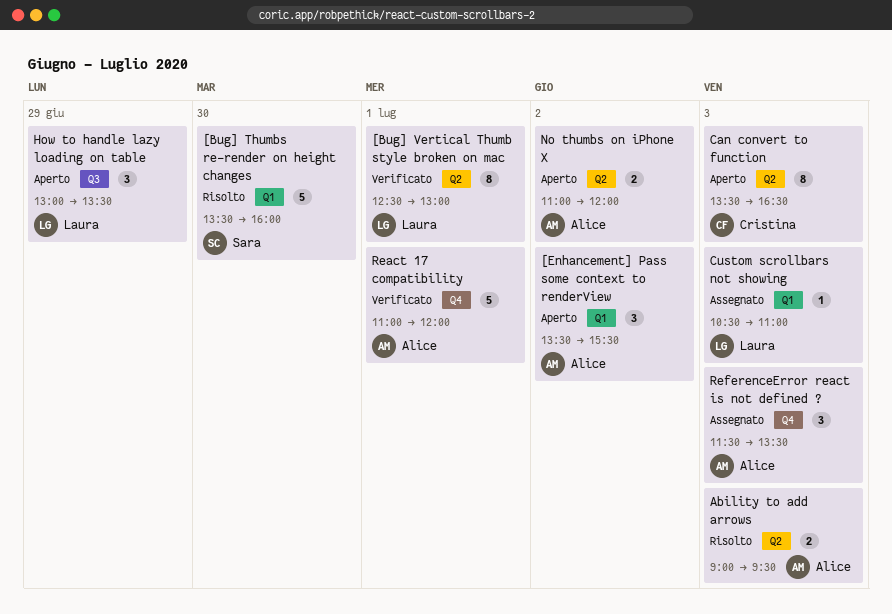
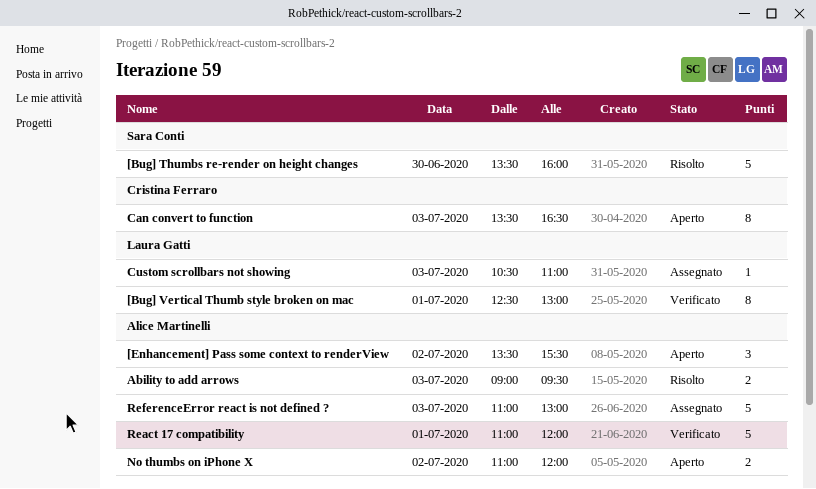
How to handle lazy loading on table: present -> none
ReferenceError react is not defined ?, estimate: 3 -> 5
ReferenceError react is not defined ?, begins: 11:30 -> 11:00
ReferenceError react is not defined ?, ends: 13:30 -> 13:00

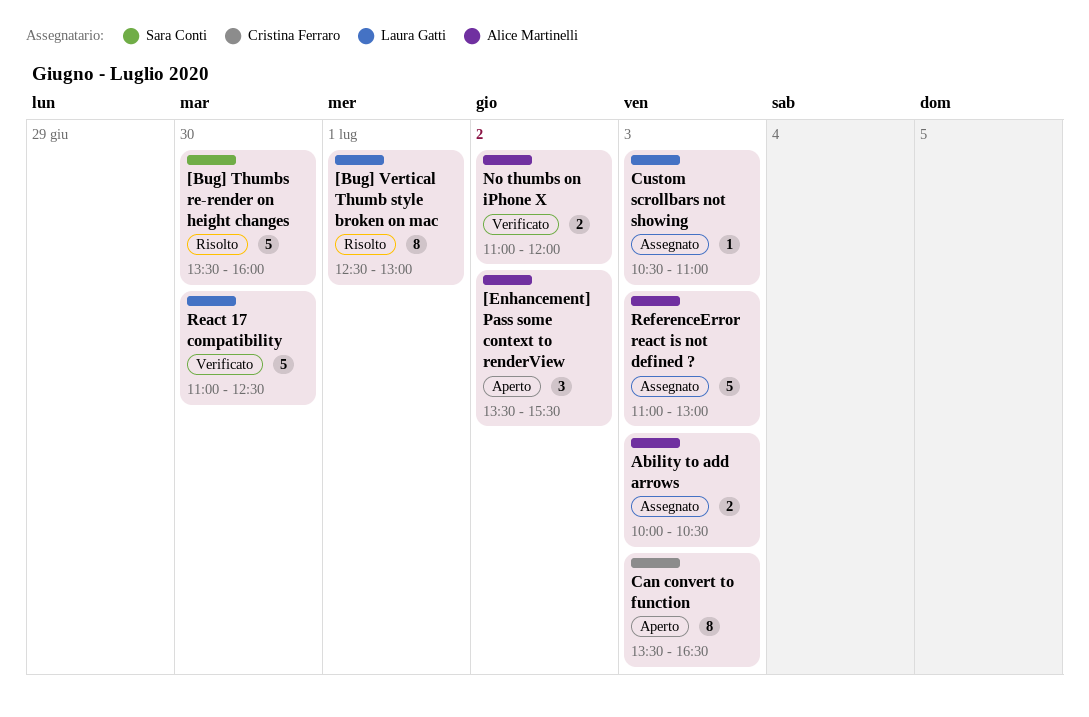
[Bug] Vertical Thumb style broken on mac, status: Verificato -> Risolto
Ability to add arrows, status: Risolto -> Assegnato
Ability to add arrows, begins: 09:00 -> 10:00
Ability to add arrows, ends: 09:30 -> 10:30
No thumbs on iPhone X, status: Aperto -> Verificato
React 17 compatibility, owner: Alice Martinelli -> Laura Gatti
React 17 compatibility, day: Jul 1 -> Jun 30
React 17 compatibility, ends: 12:00 -> 12:30

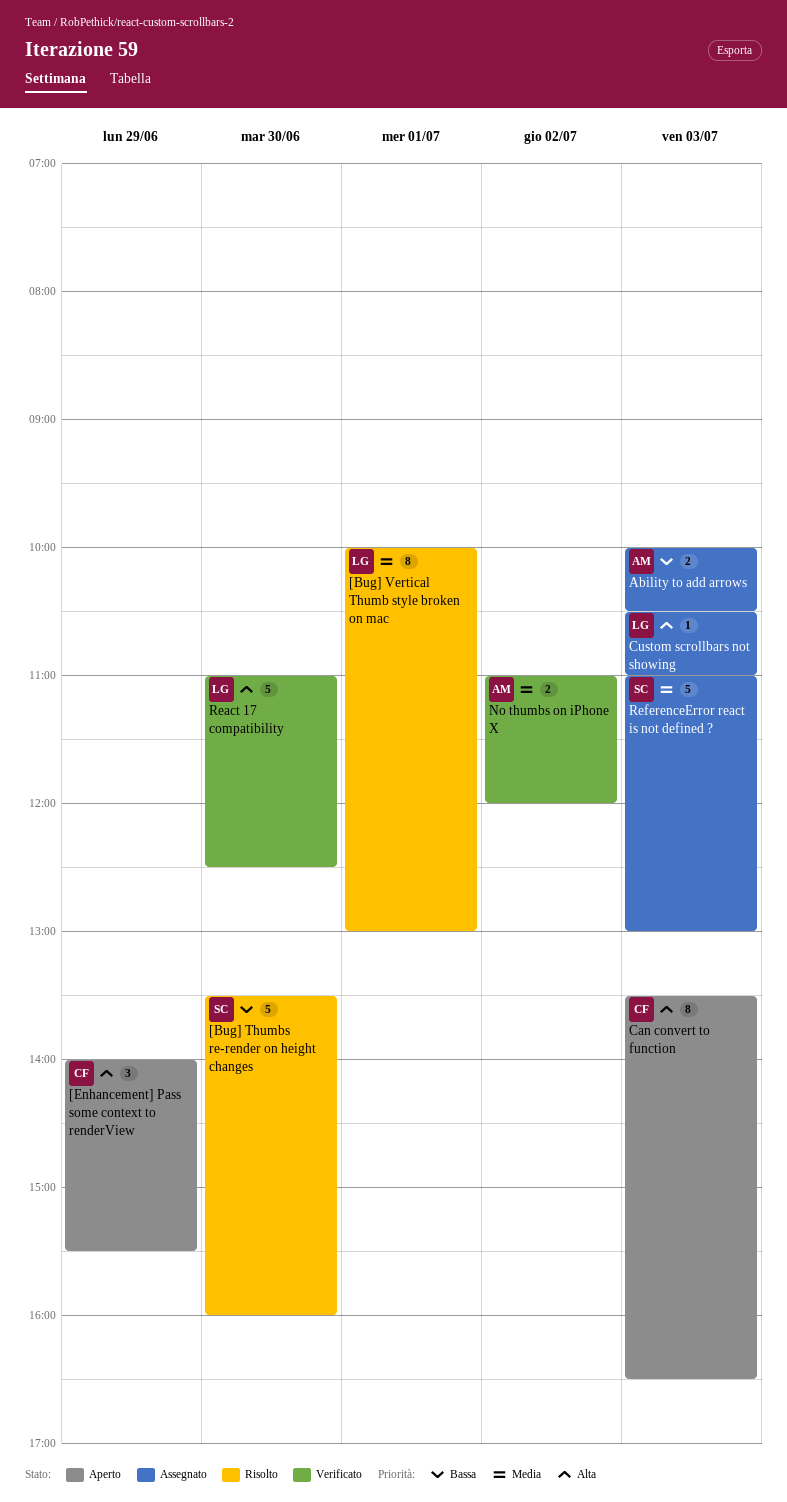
[Bug] Vertical Thumb style broken on mac, begins: 12:30 -> 10:00
[Enhancement] Pass some context to renderView, owner: Alice Martinelli -> Cristina Ferraro
[Enhancement] Pass some context to renderView, day: Jul 2 -> Jun 29
[Enhancement] Pass some context to renderView, begins: 13:30 -> 14:00
ReferenceError react is not defined ?, owner: Alice Martinelli -> Sara Conti

